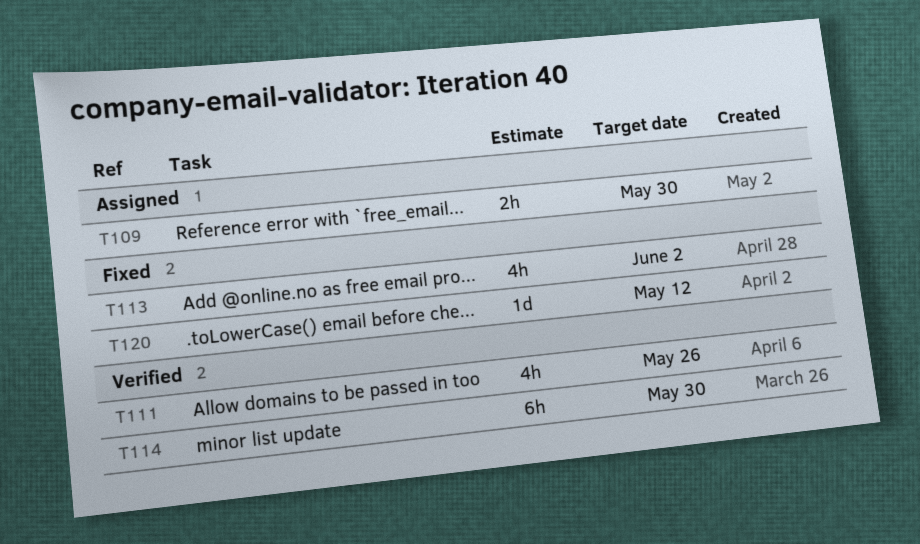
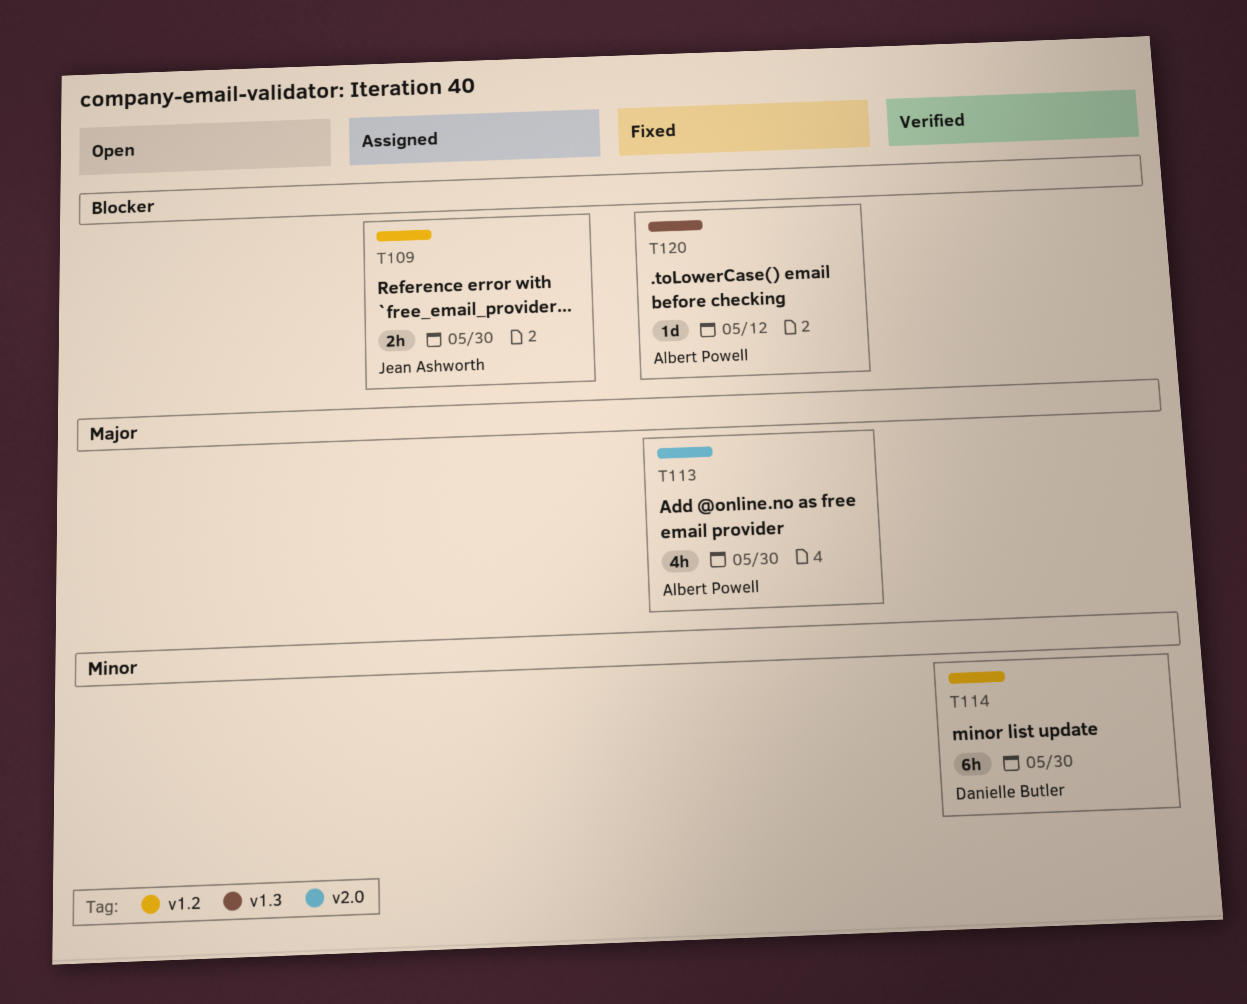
T111: present -> none
T113, due: Jun 2 -> May 30

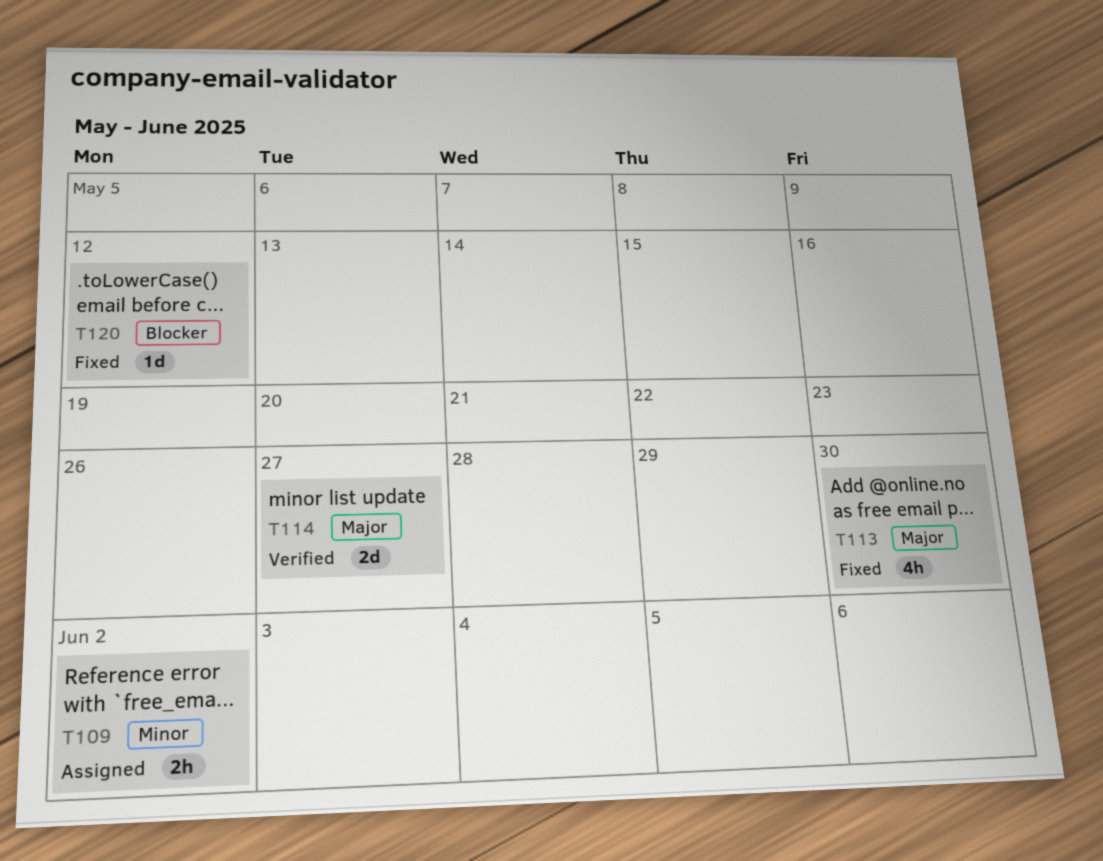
T109, priority: Blocker -> Minor
T109, due: May 30 -> Jun 2
T114, priority: Minor -> Major
T114, estimate: 6h -> 2d
T114, due: May 30 -> May 27

